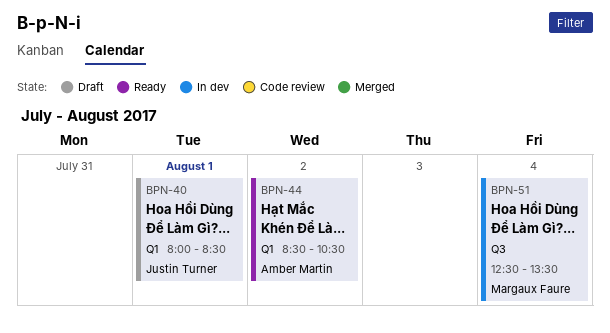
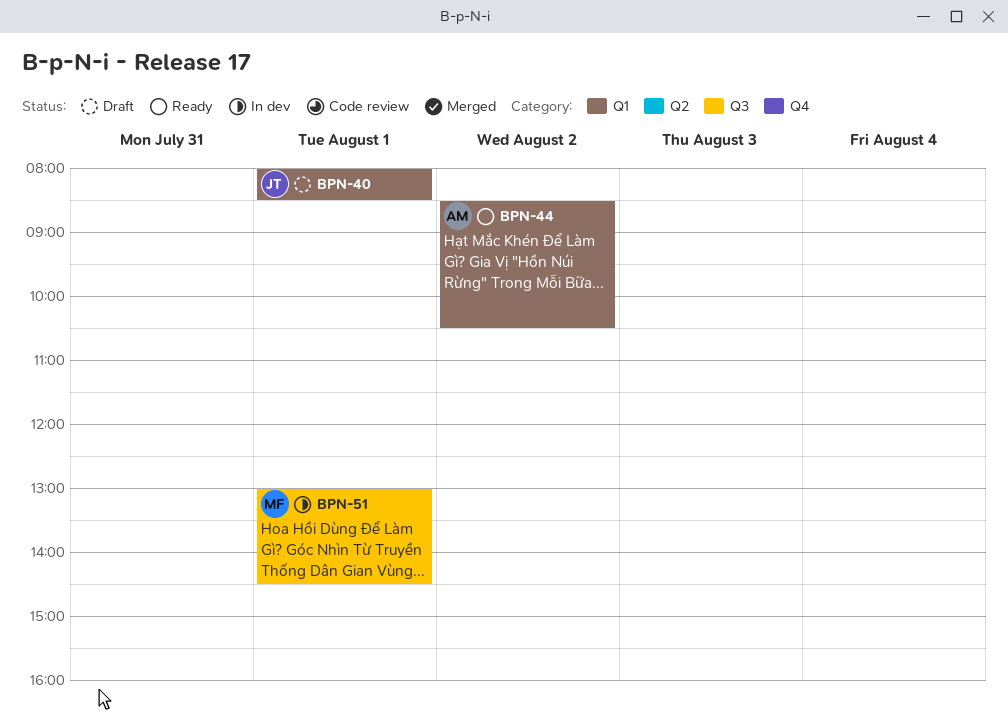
BPN-51, day: Aug 4 -> Aug 1
BPN-51, begins: 12:30 -> 13:00
BPN-51, ends: 13:30 -> 14:30

